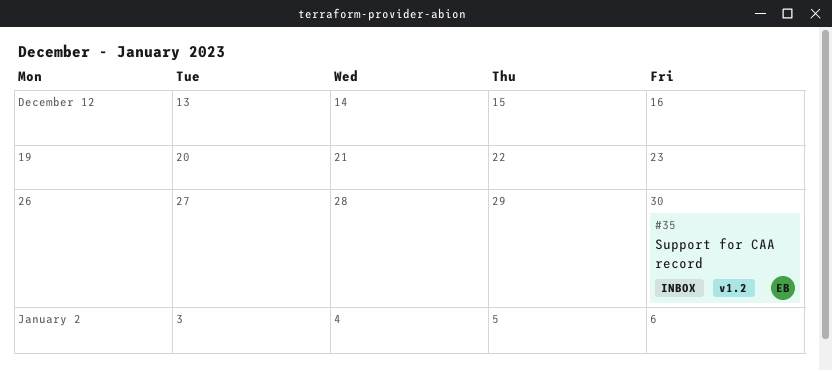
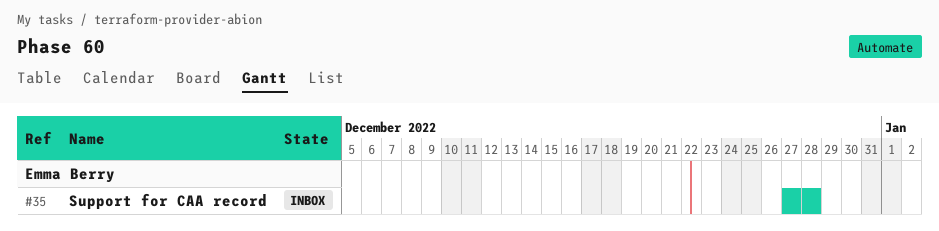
#35, due: Dec 30 -> Dec 28

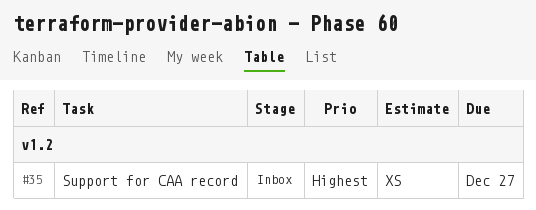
#35, due: Dec 28 -> Dec 27

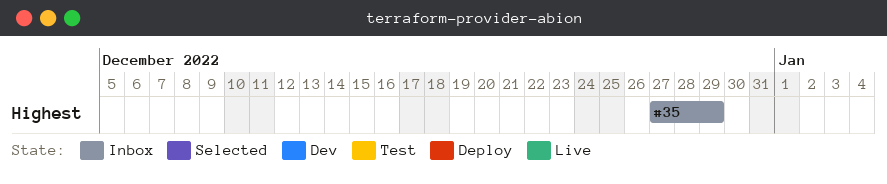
#35, due: Dec 27 -> Dec 29

